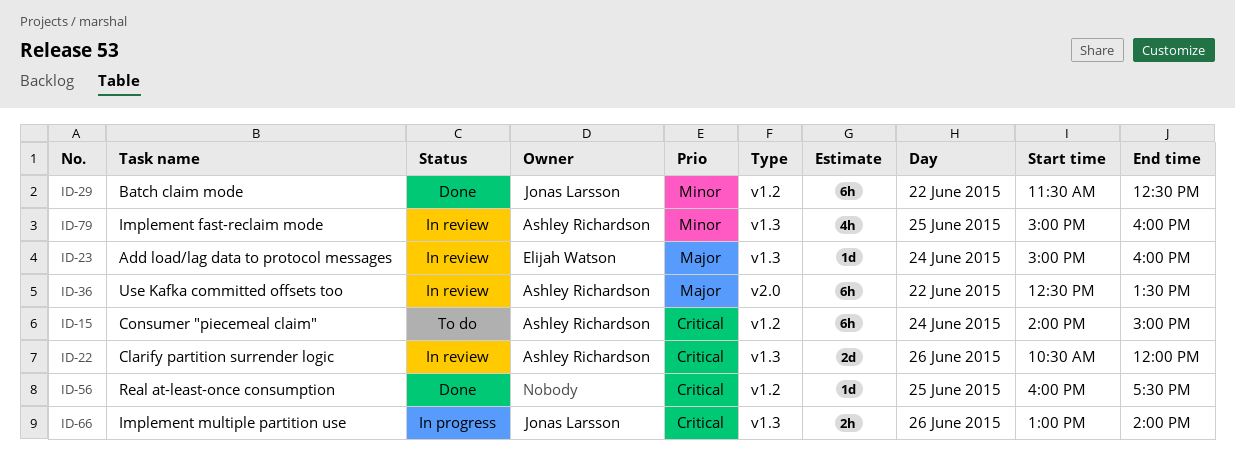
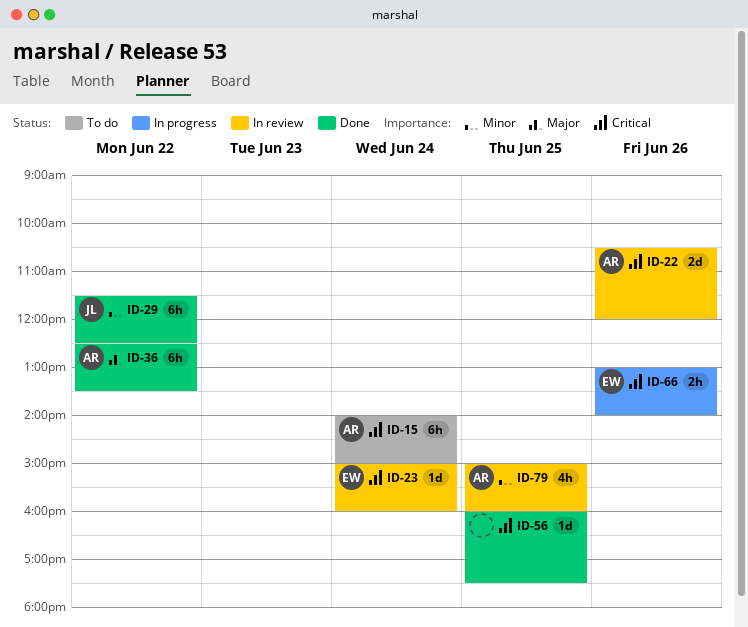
ID-23, priority: Major -> Critical
ID-36, status: In review -> Done
ID-66, owner: Jonas Larsson -> Elijah Watson

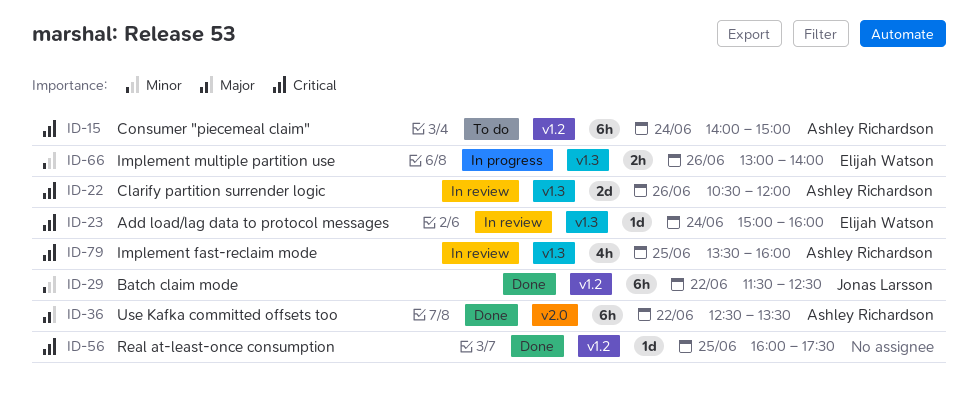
ID-66, priority: Critical -> Minor
ID-79, priority: Minor -> Critical
ID-79, begins: 15:00 -> 13:30

